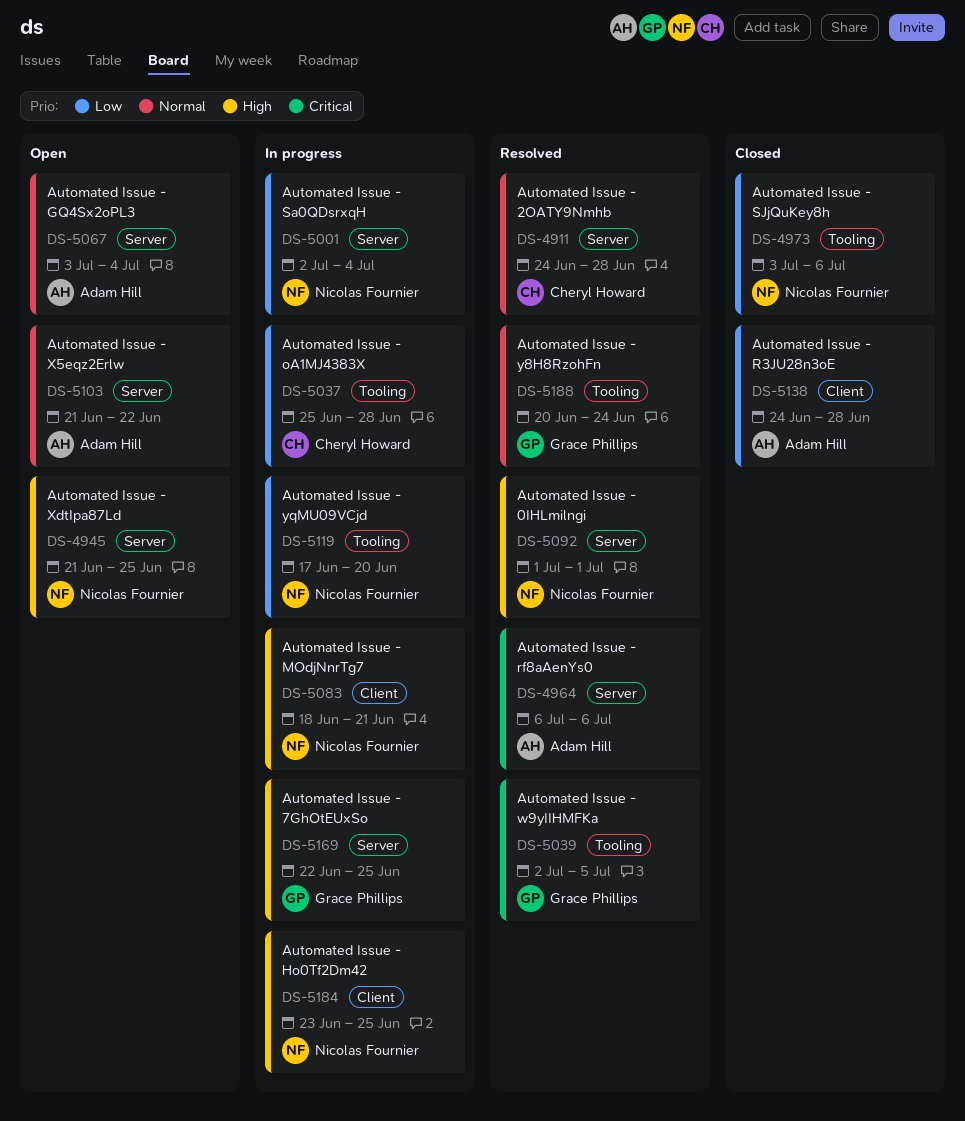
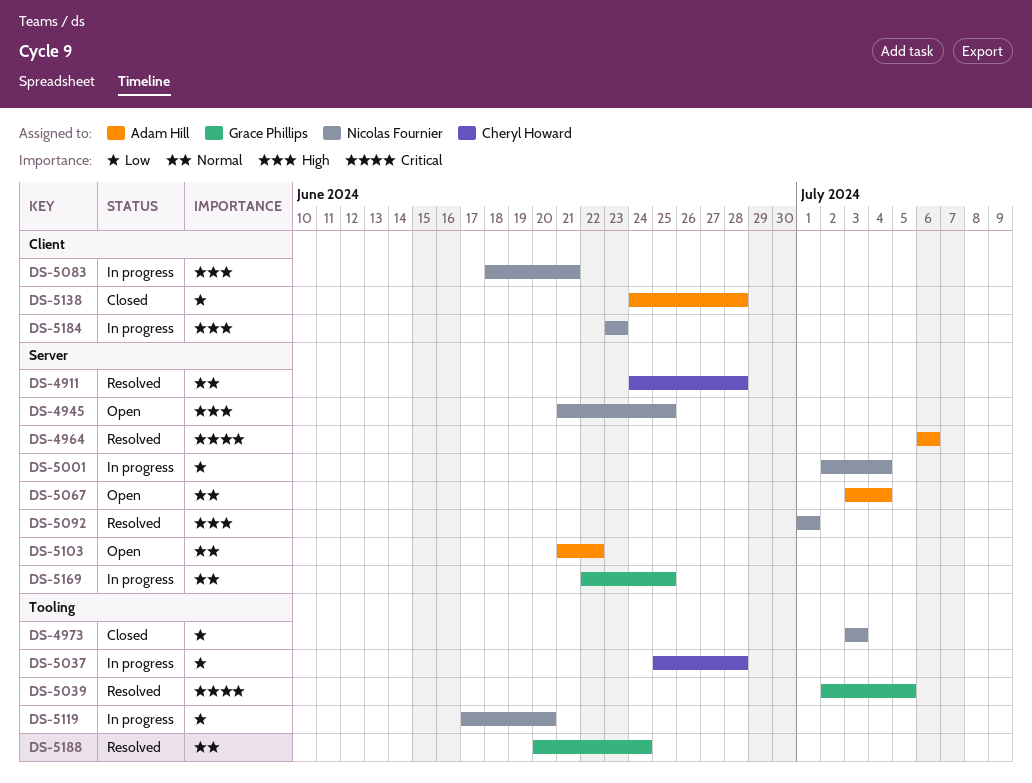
DS-4973, due: Jul 6 -> Jul 3
DS-5169, priority: High -> Normal
DS-5184, due: Jun 25 -> Jun 23

